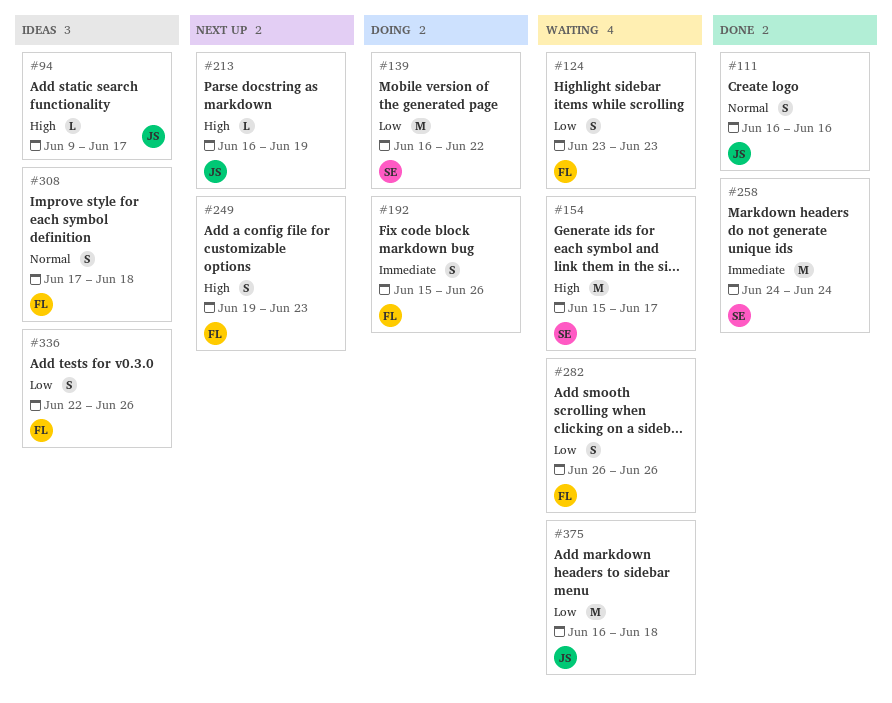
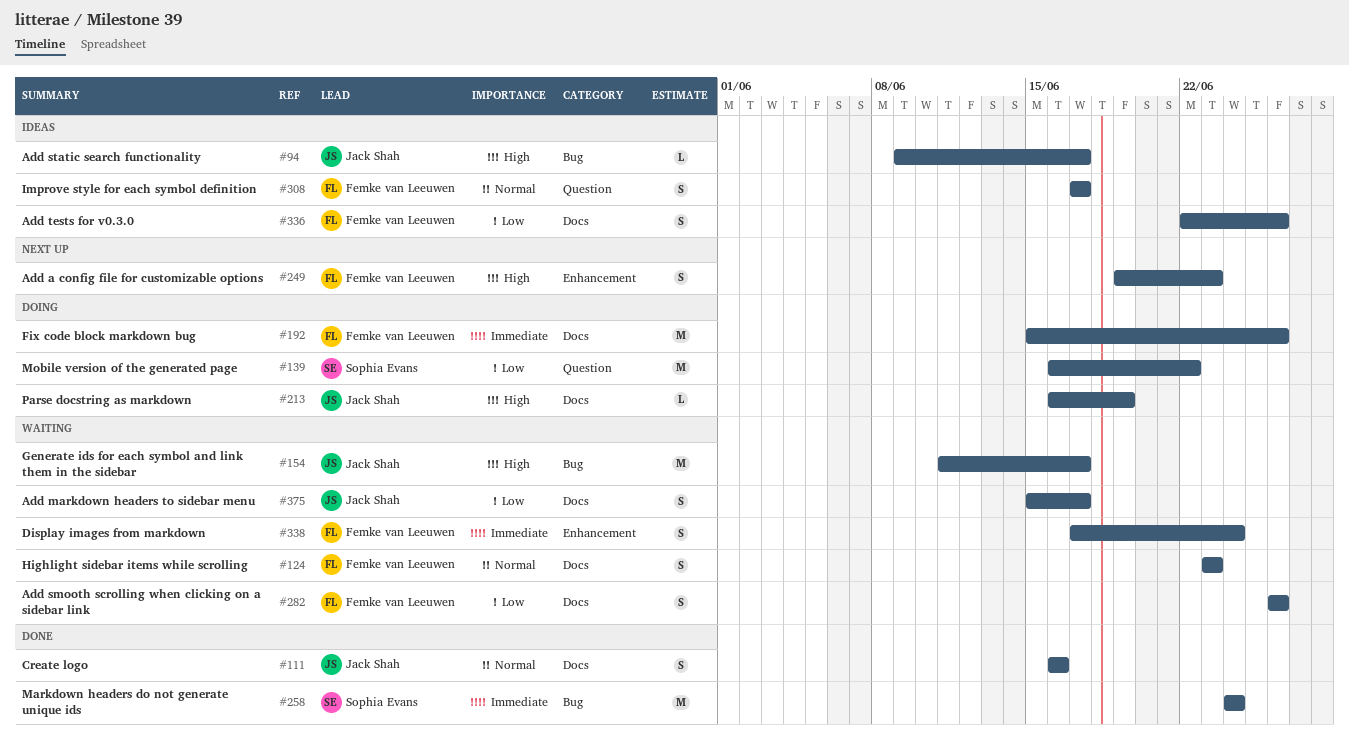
#124, priority: Low -> Normal
#154, owner: Sophia Evans -> Jack Shah
#154, start: Jun 15 -> Jun 11
#192, estimate: S -> M
#213, status: Next up -> Doing
#308, due: Jun 18 -> Jun 17
#338: none -> present
#375, estimate: M -> S
#375, start: Jun 16 -> Jun 15
#375, due: Jun 18 -> Jun 17

